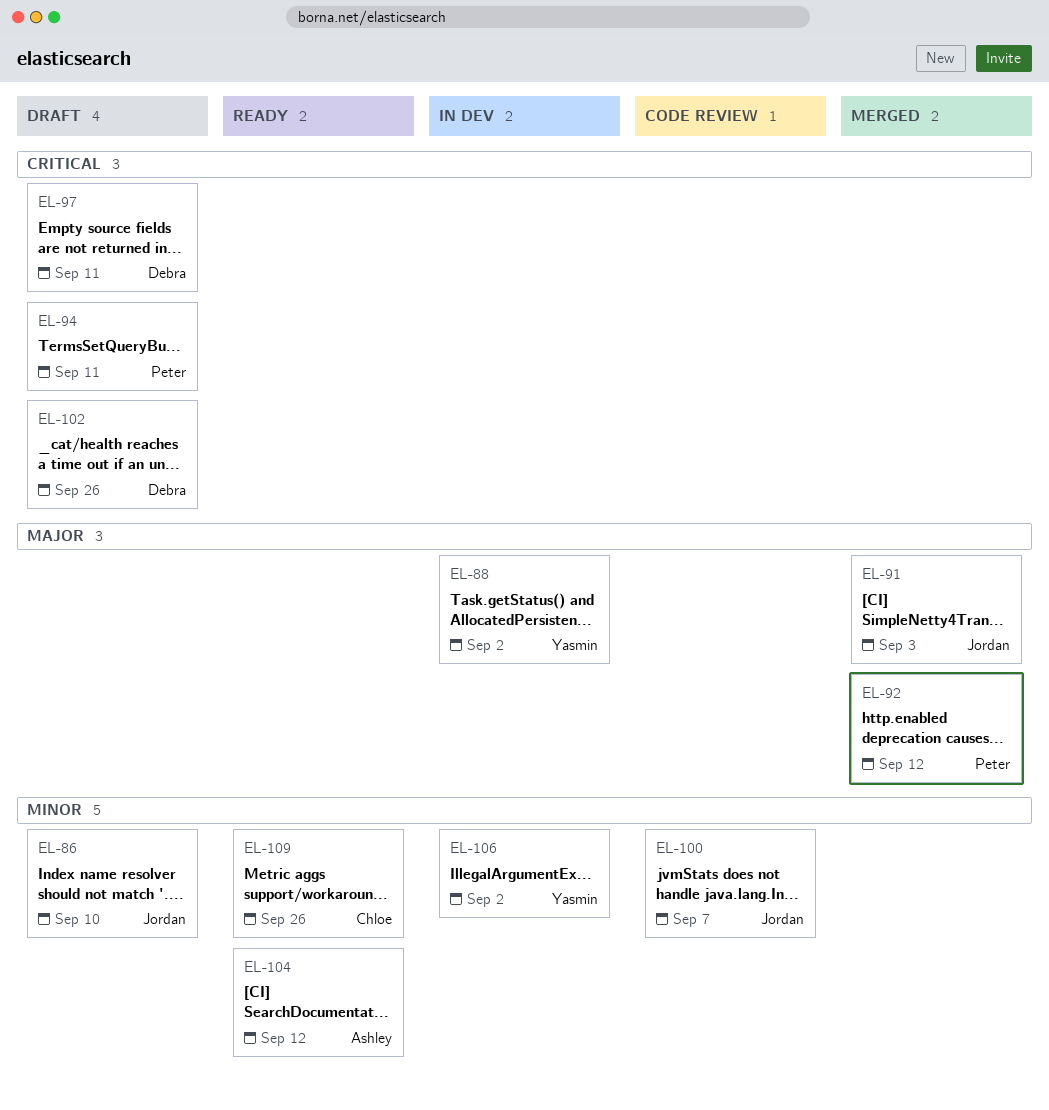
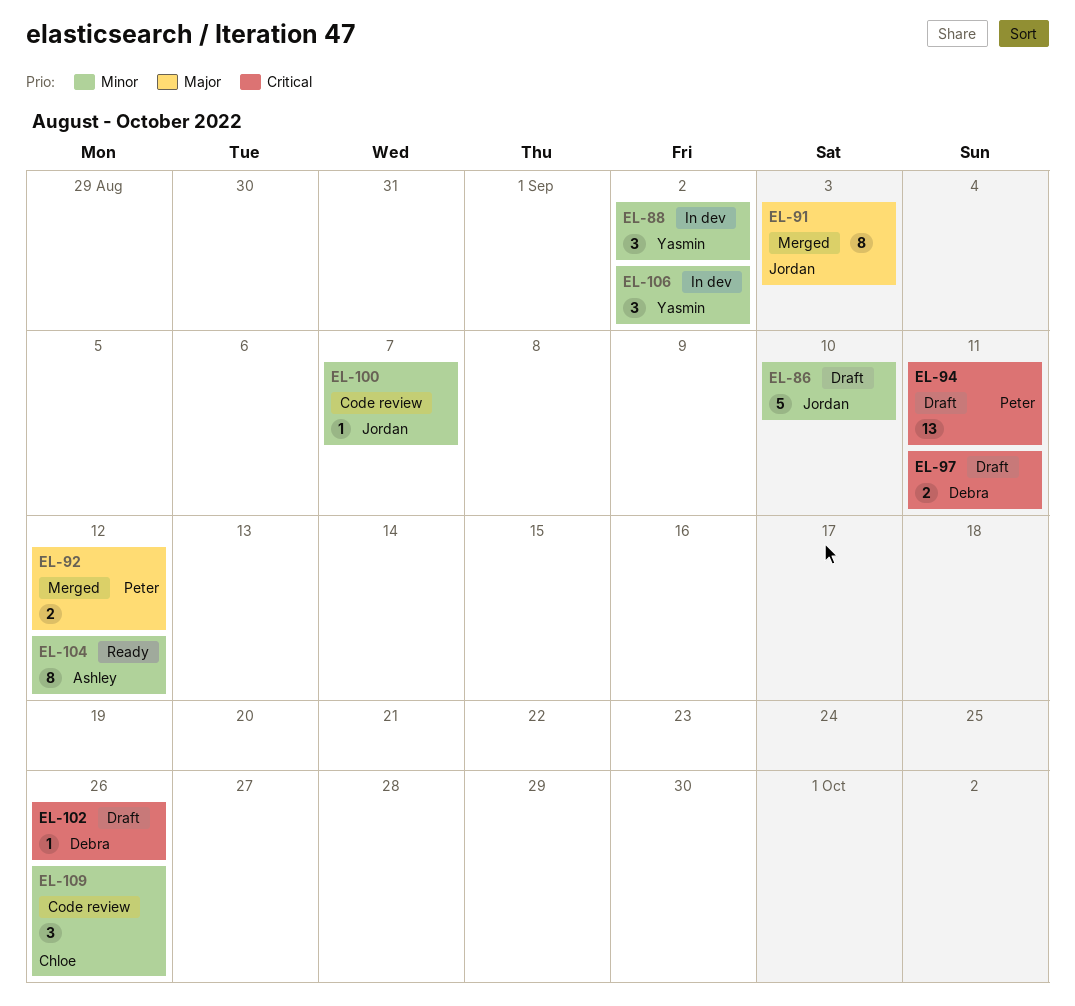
EL-88, priority: Major -> Minor
EL-109, status: Ready -> Code review

